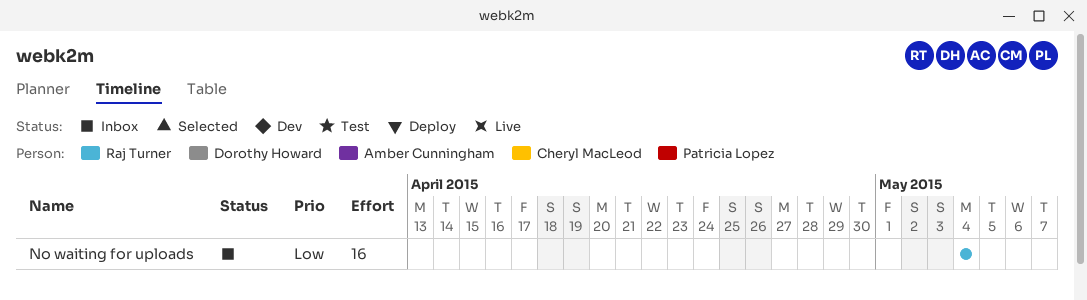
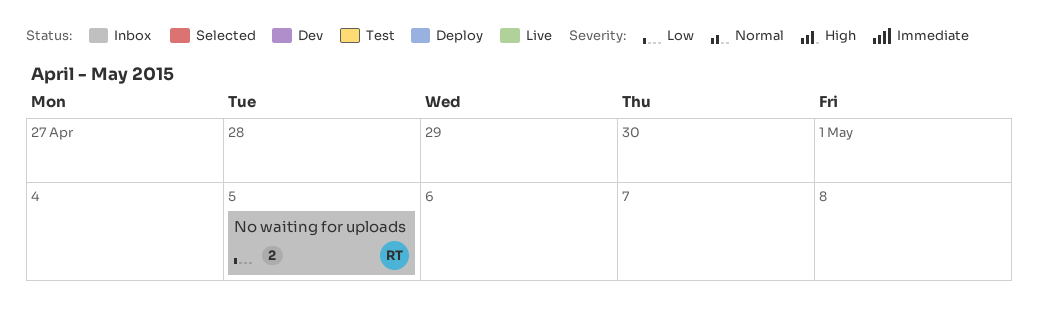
No waiting for uploads, estimate: 16 -> 2
No waiting for uploads, due: May 4 -> May 5

